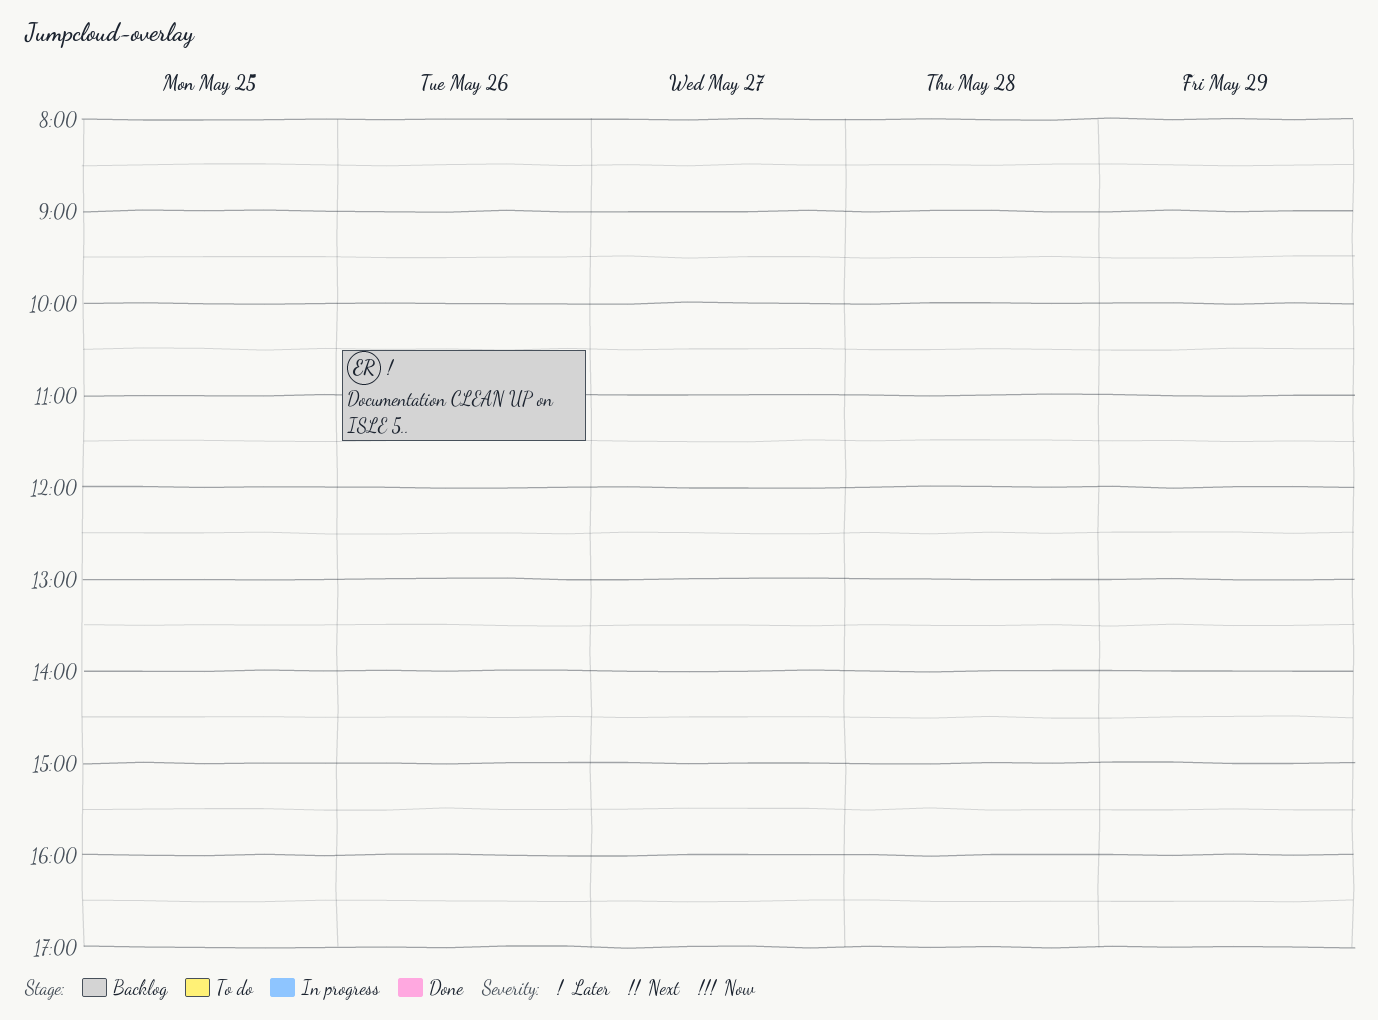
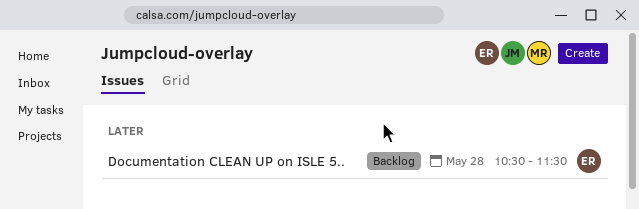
Documentation CLEAN UP on ISLE 5.., day: May 26 -> May 28

